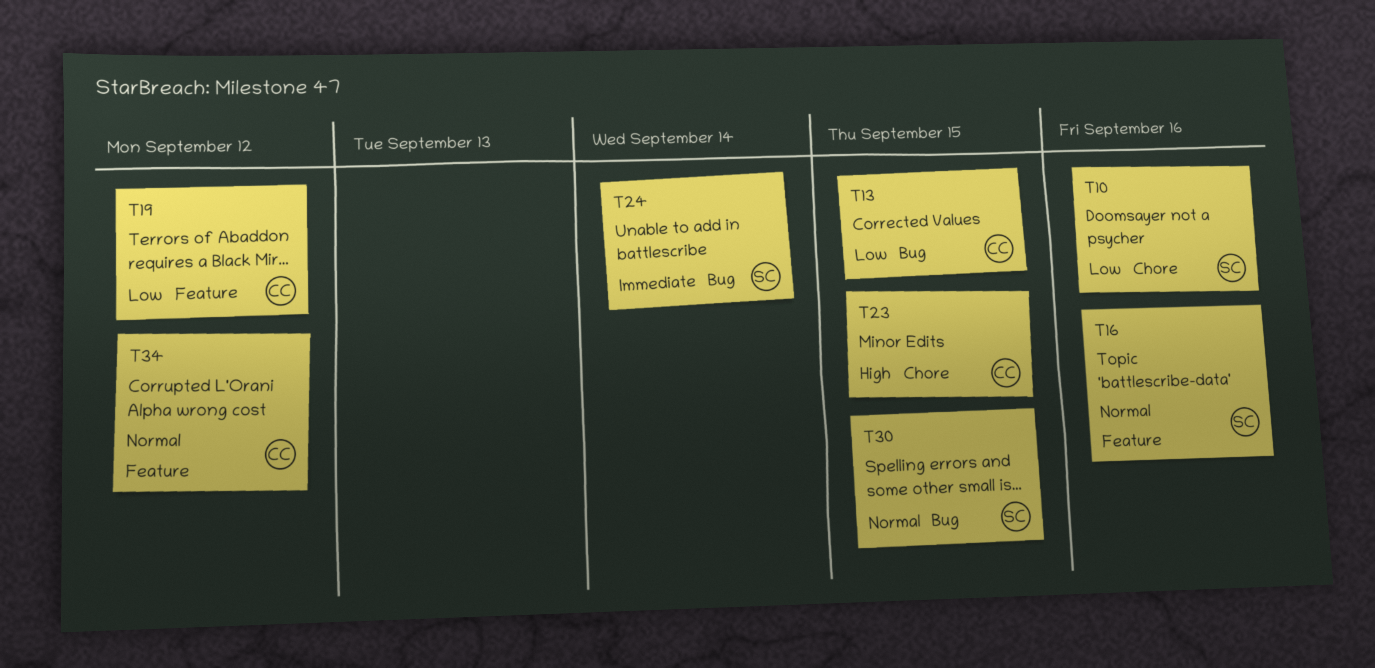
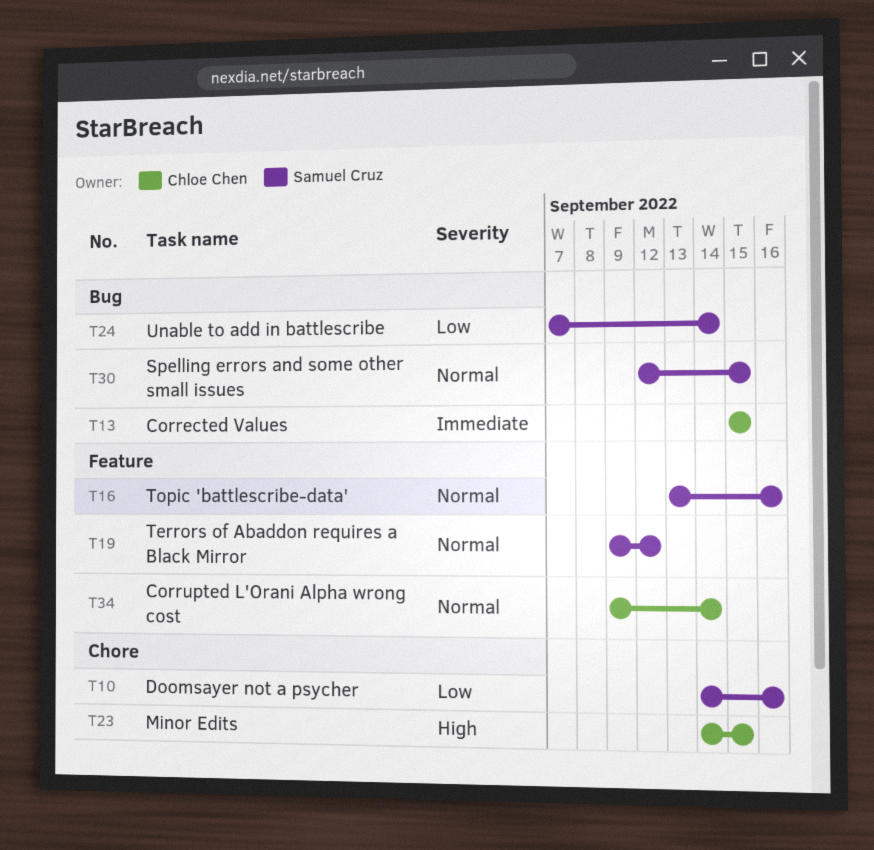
T13, priority: Low -> Immediate
T19, owner: Chloe Chen -> Samuel Cruz
T19, priority: Low -> Normal
T24, priority: Immediate -> Low
T34, due: Sep 12 -> Sep 14

